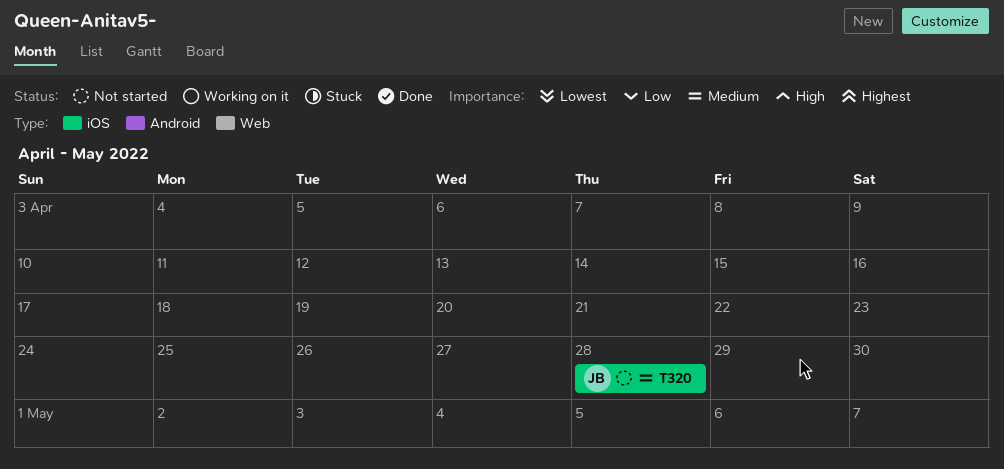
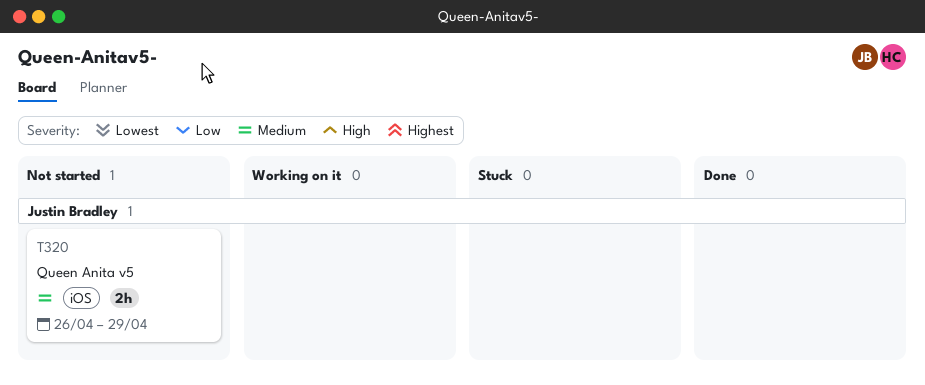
T320, start: Apr 28 -> Apr 26
T320, due: Apr 28 -> Apr 29

